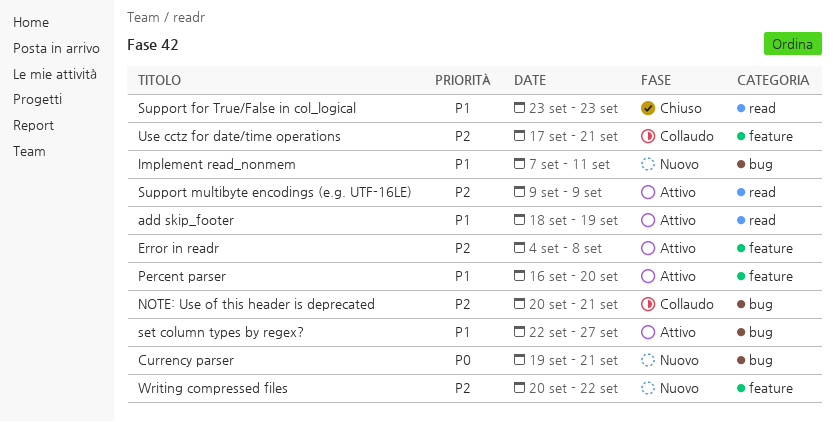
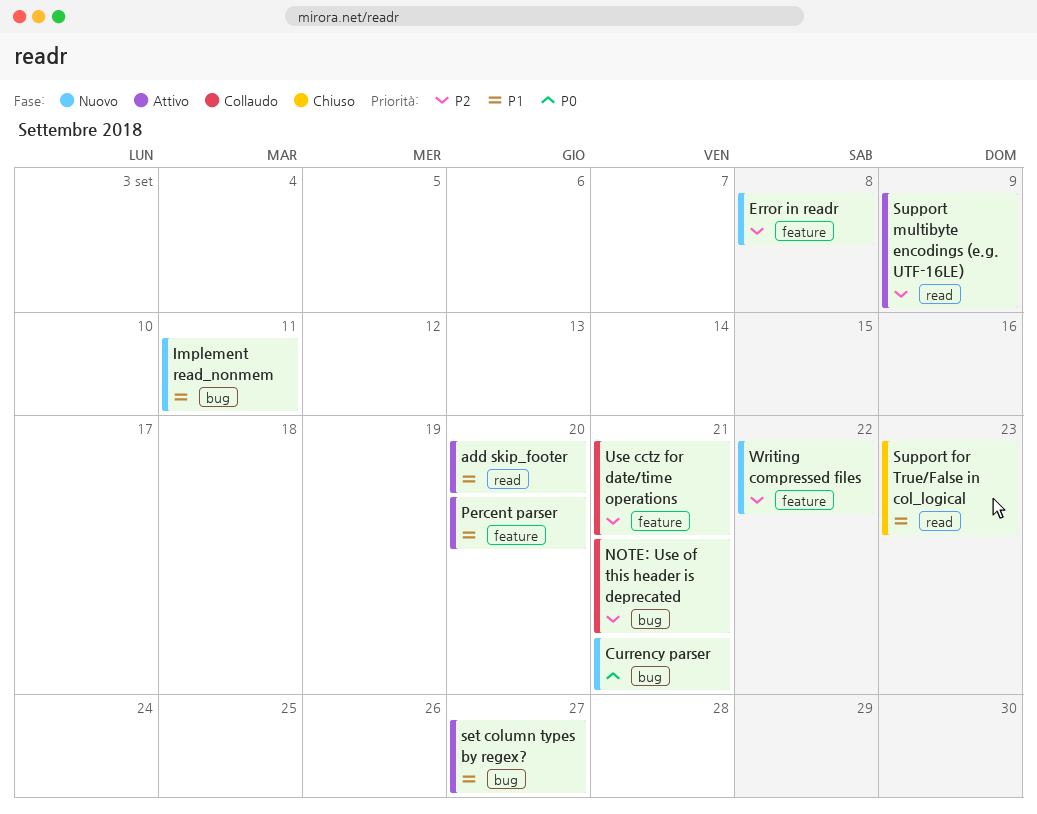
add skip_footer, due: Sep 19 -> Sep 20
Error in readr, status: Attivo -> Nuovo

